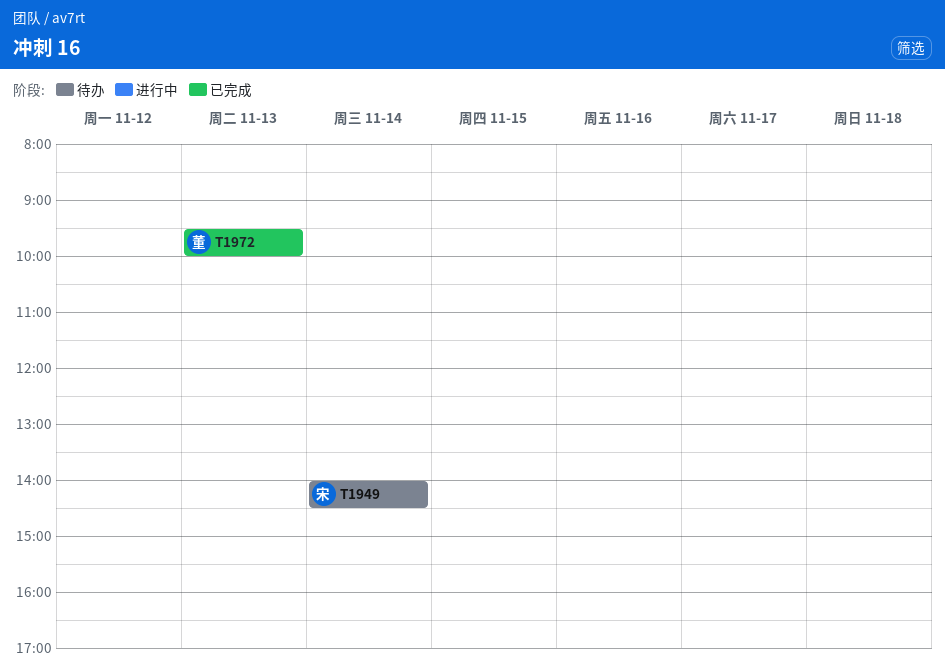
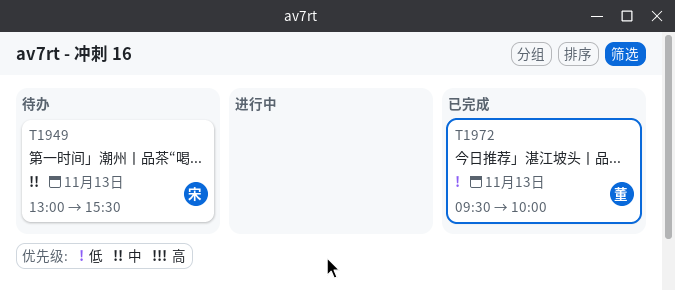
T1949, day: Nov 14 -> Nov 13
T1949, begins: 14:00 -> 13:00
T1949, ends: 14:30 -> 15:30

